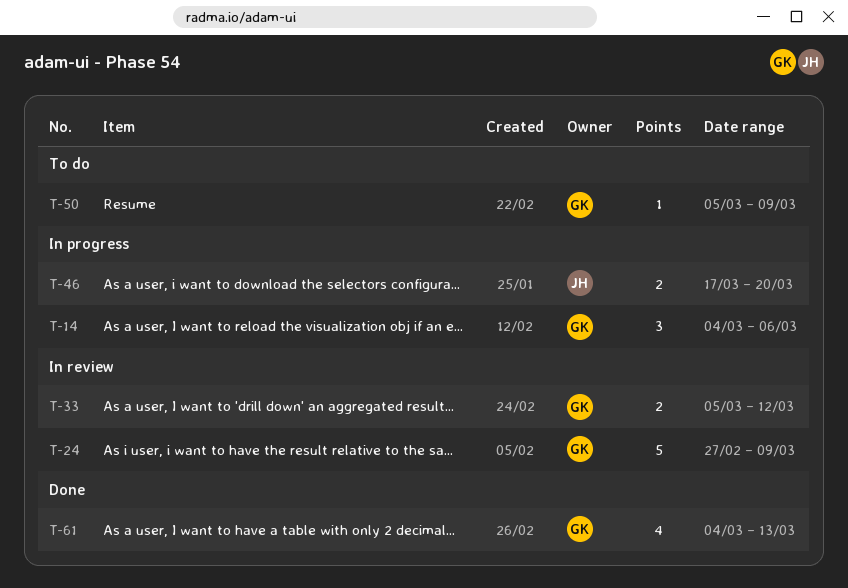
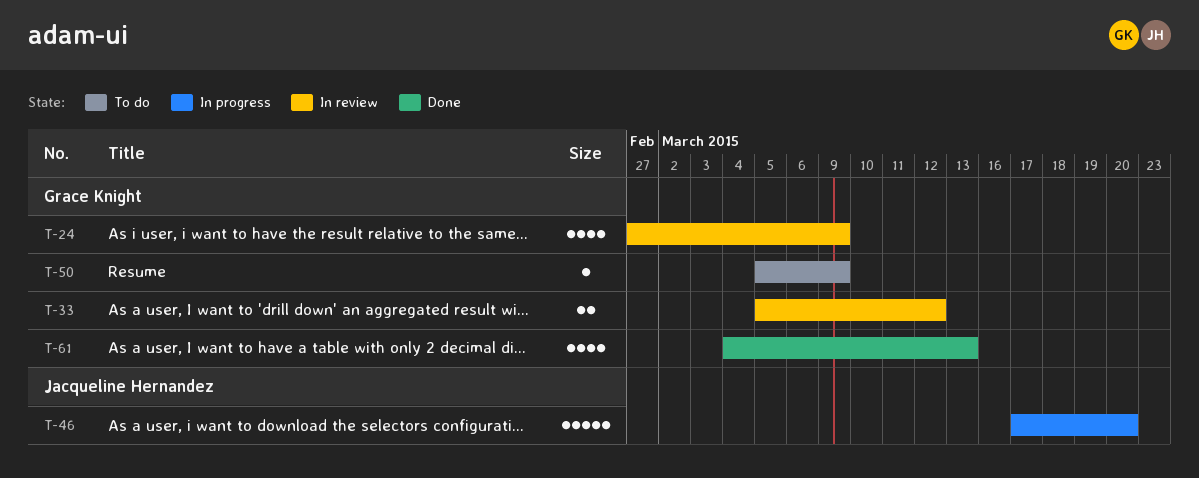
T-14: present -> none
T-24, estimate: 5 -> 4
T-46, estimate: 2 -> 5

